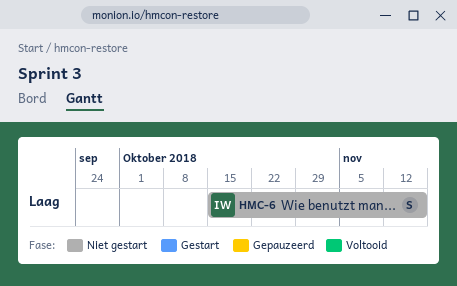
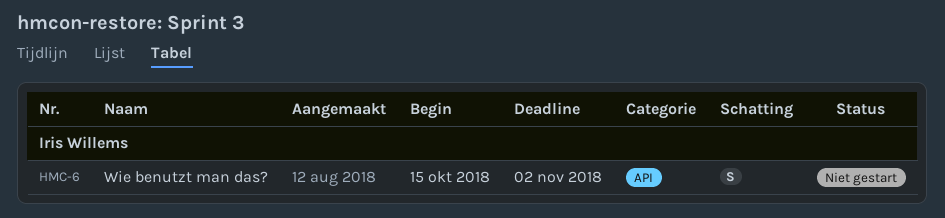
HMC-6, due: Nov 16 -> Nov 2

